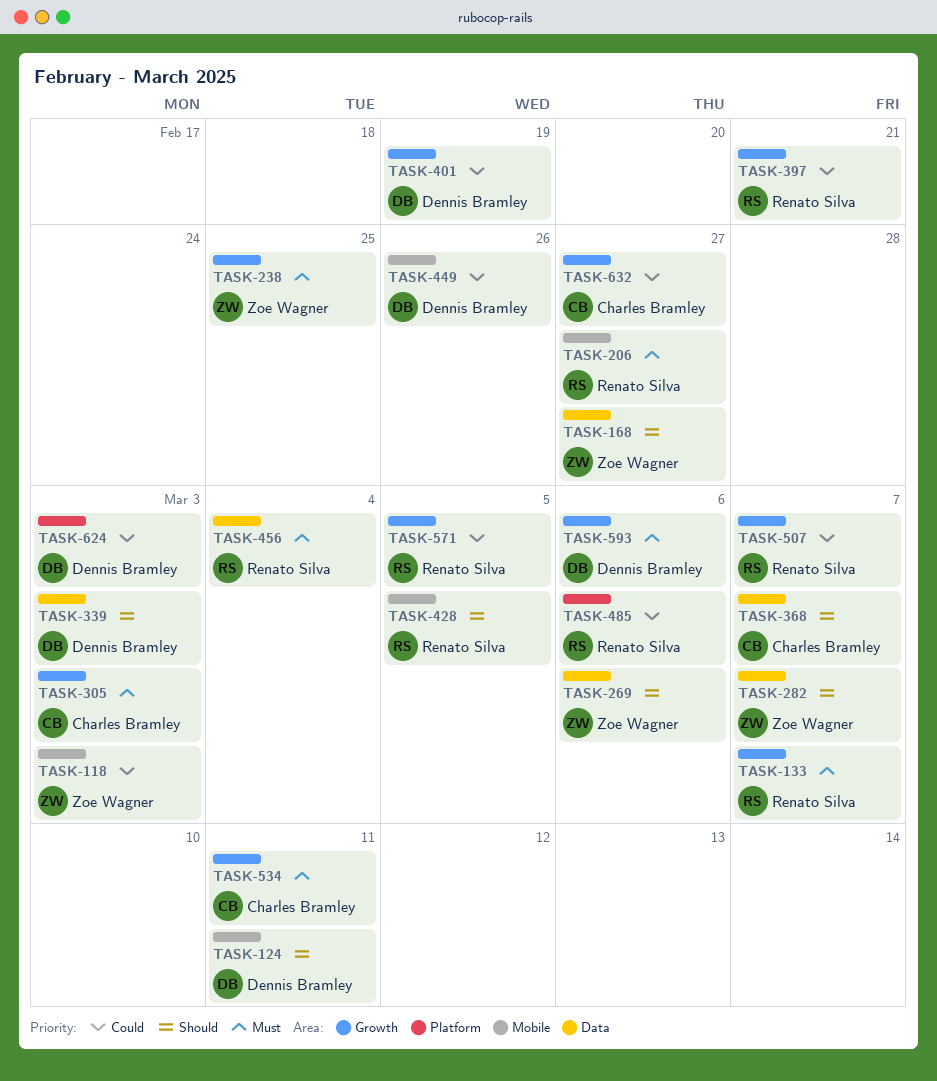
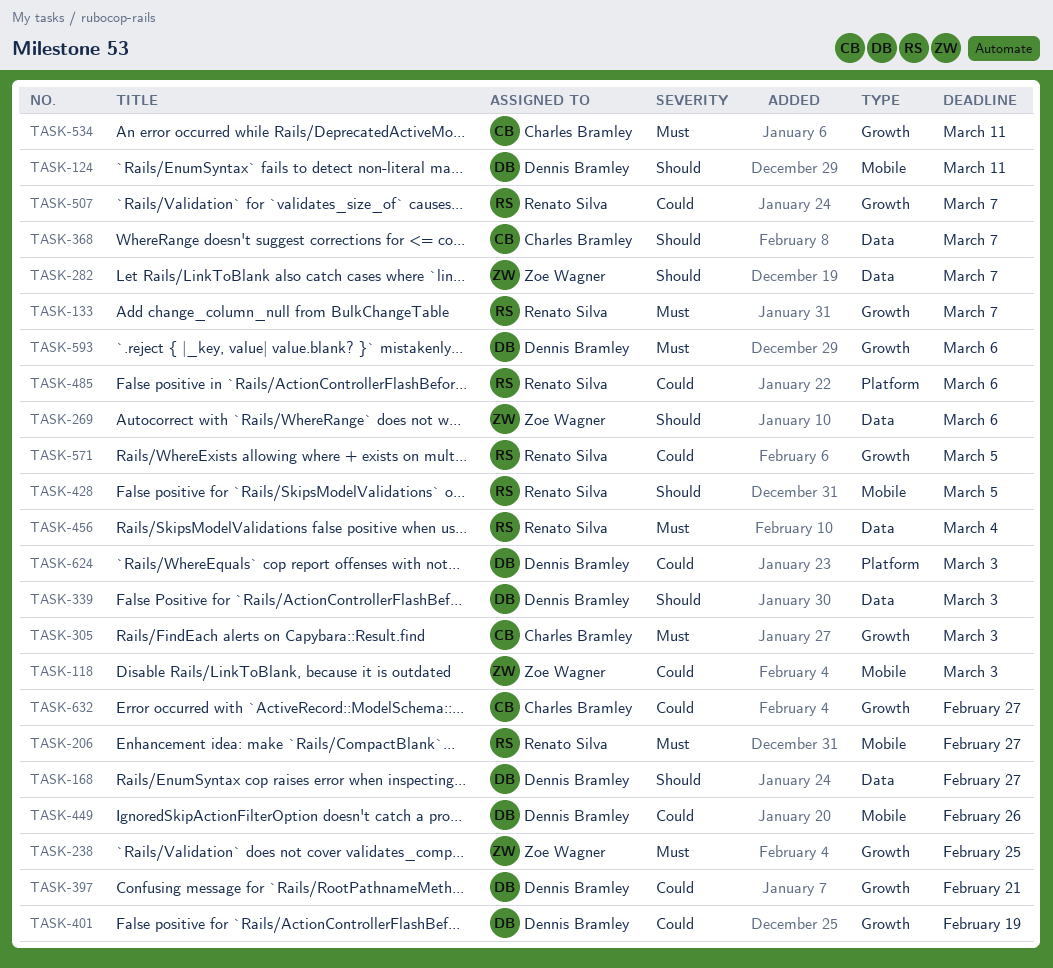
TASK-168, owner: Zoe Wagner -> Dennis Bramley
TASK-397, owner: Renato Silva -> Dennis Bramley

